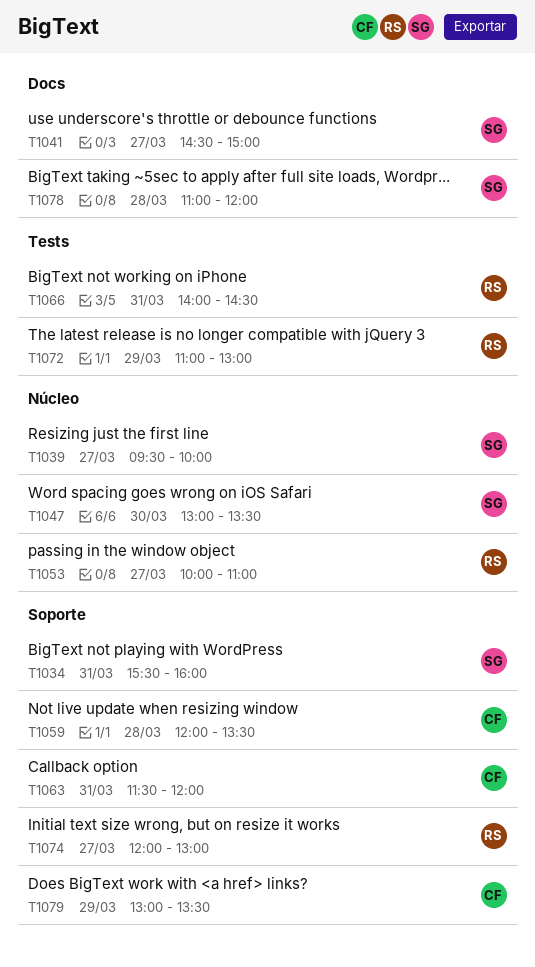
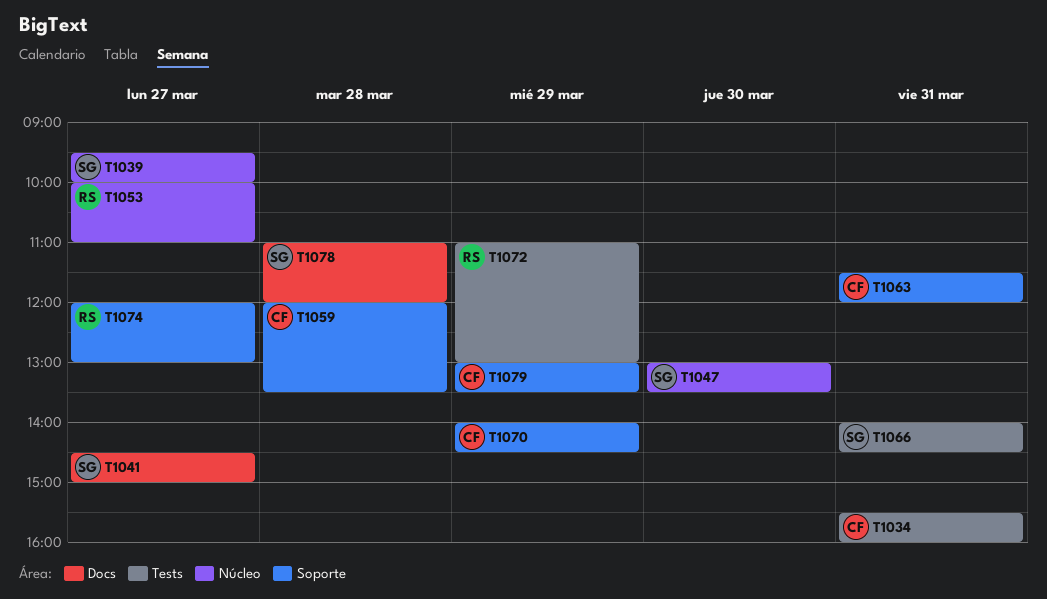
T1034, owner: SG -> CF
T1034, label: Soporte -> Tests
T1066, owner: RS -> SG
T1070: none -> present

